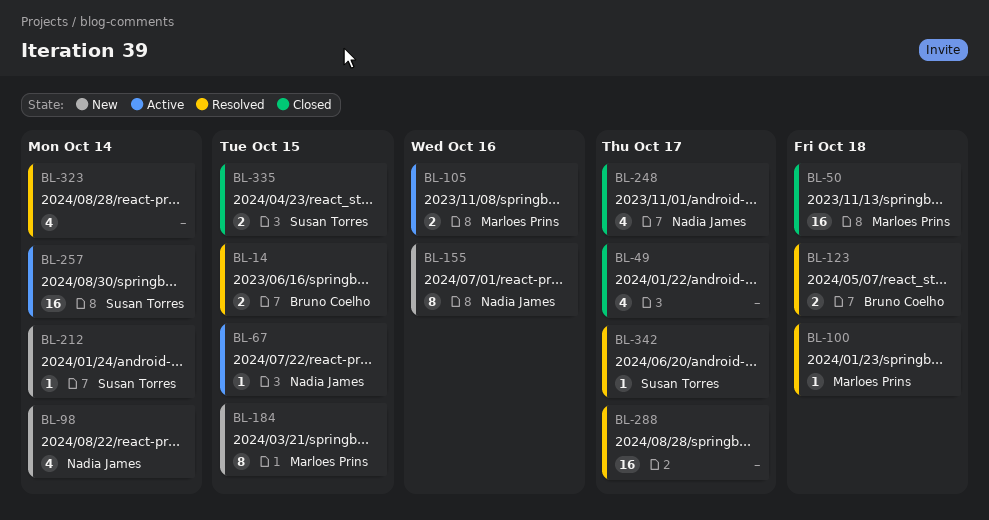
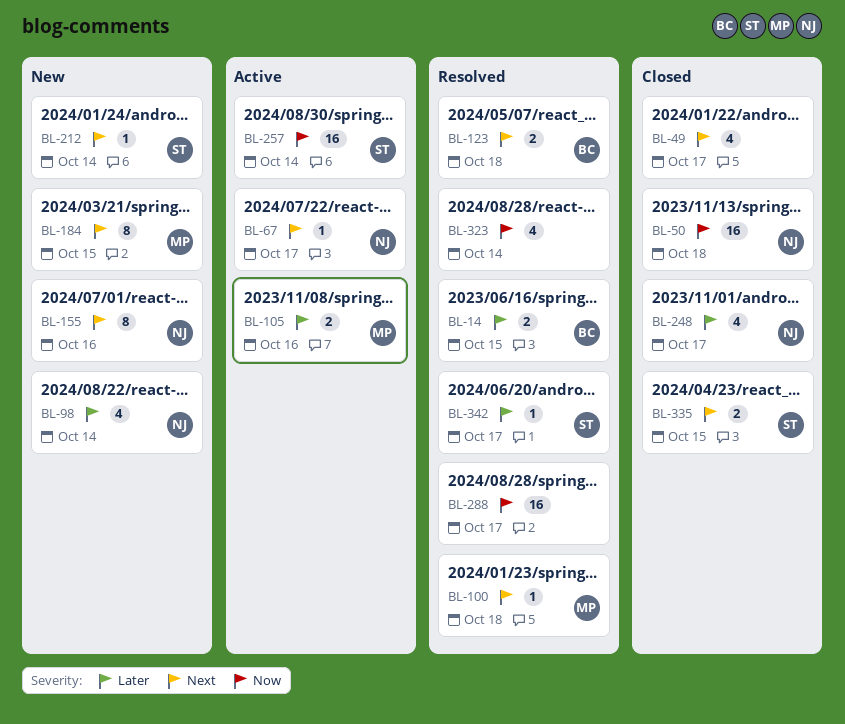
BL-50, owner: Marloes Prins -> Nadia James
BL-67, due: Oct 15 -> Oct 17

